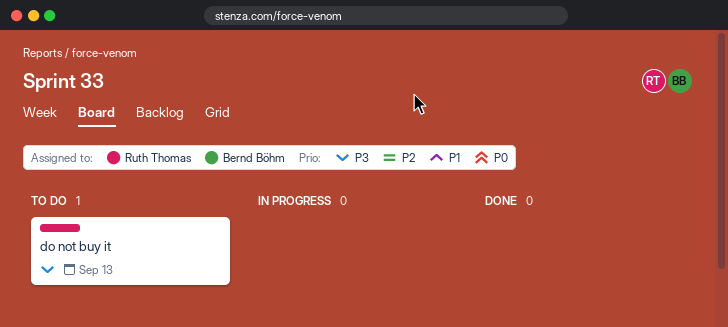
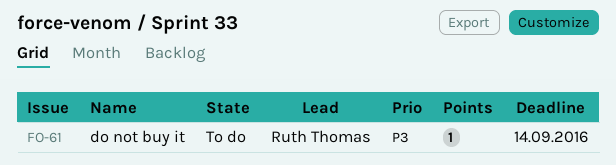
do not buy it, due: Sep 13 -> Sep 14

